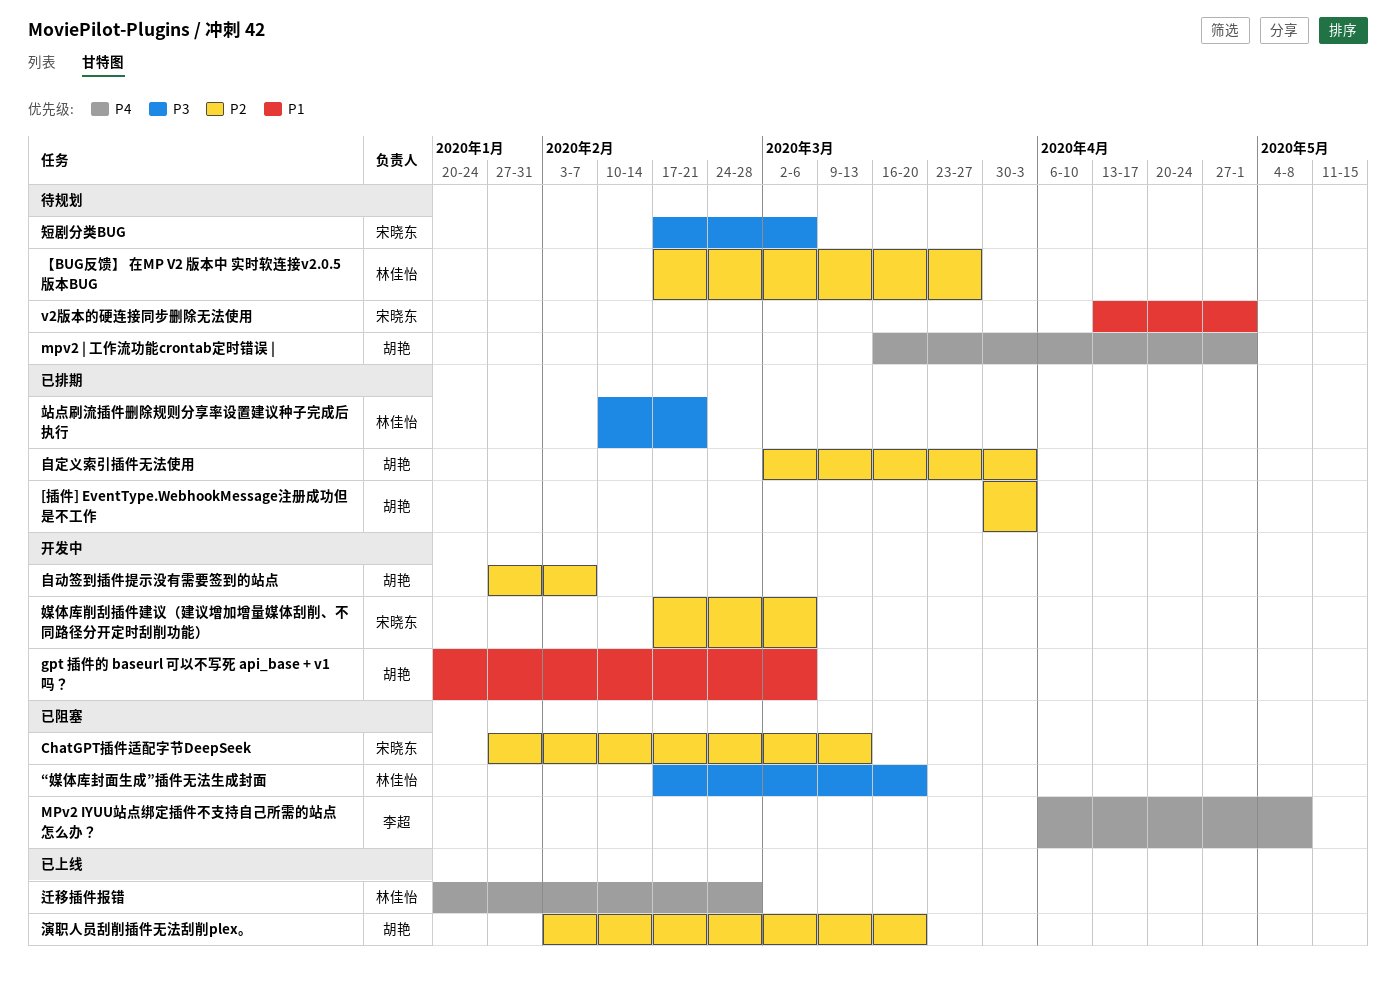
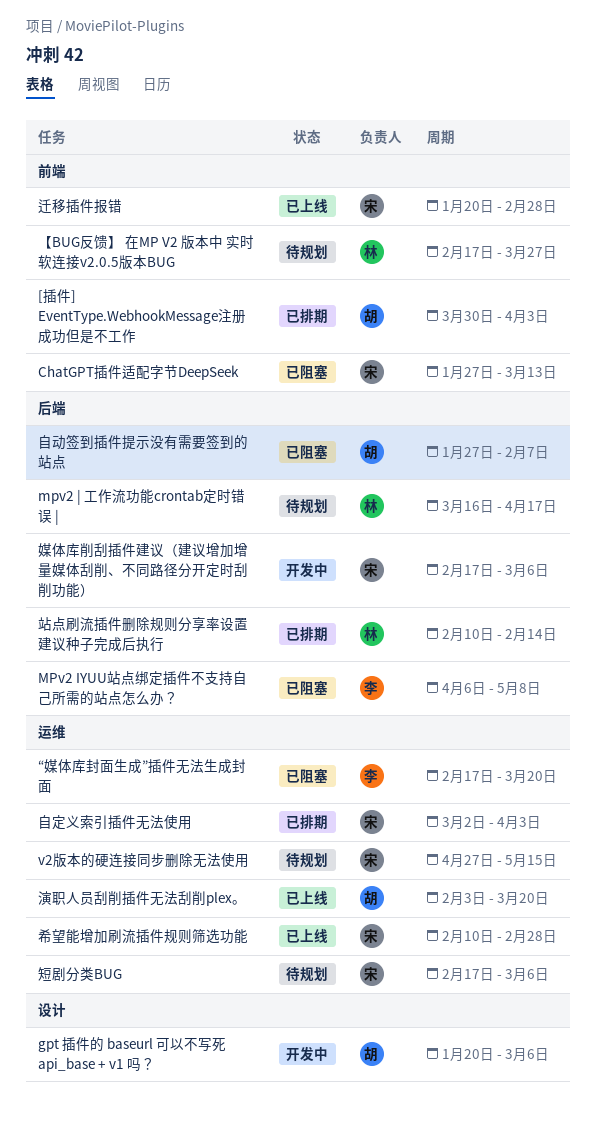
mpv2 | 工作流功能crontab定时错误 |, owner: 胡艳 -> 林佳怡
mpv2 | 工作流功能crontab定时错误 |, due: May 1 -> Apr 17
v2版本的硬连接同步删除无法使用, start: Apr 13 -> Apr 27
v2版本的硬连接同步删除无法使用, due: May 1 -> May 15
“媒体库封面生成”插件无法生成封面, owner: 林佳怡 -> 李超
希望能增加刷流插件规则筛选功能: none -> present
站点刷流插件删除规则分享率设置建议种子完成后执行, due: Feb 21 -> Feb 14
自动签到插件提示没有需要签到的站点, status: 开发中 -> 已阻塞
自定义索引插件无法使用, owner: 胡艳 -> 宋晓东
迁移插件报错, owner: 林佳怡 -> 宋晓东

